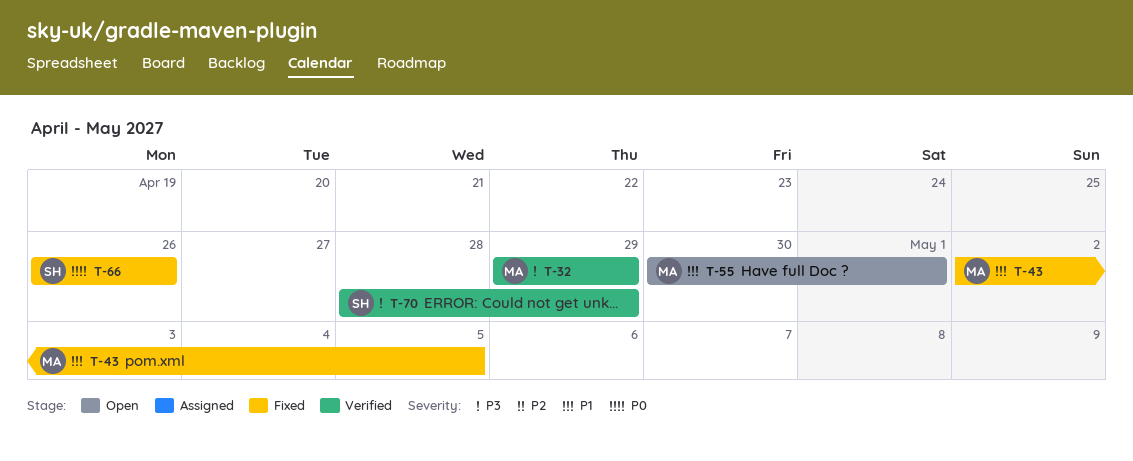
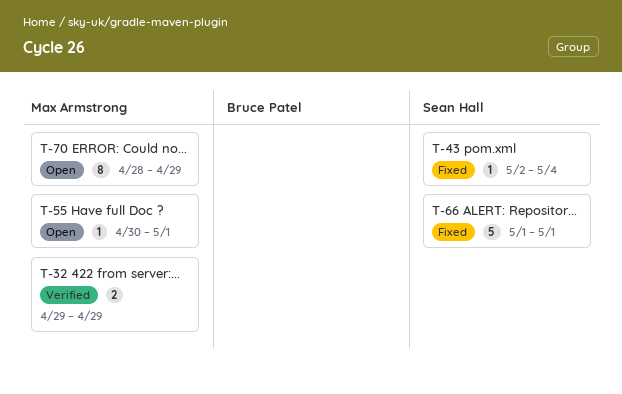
T-43, owner: Max Armstrong -> Sean Hall
T-43, due: May 5 -> May 4
T-66, start: Apr 26 -> May 1
T-66, due: Apr 26 -> May 1
T-70, status: Verified -> Open
T-70, owner: Sean Hall -> Max Armstrong

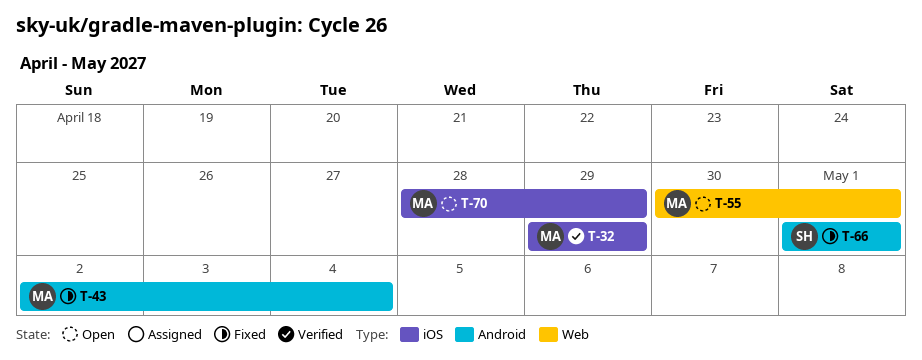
T-43, owner: Sean Hall -> Max Armstrong

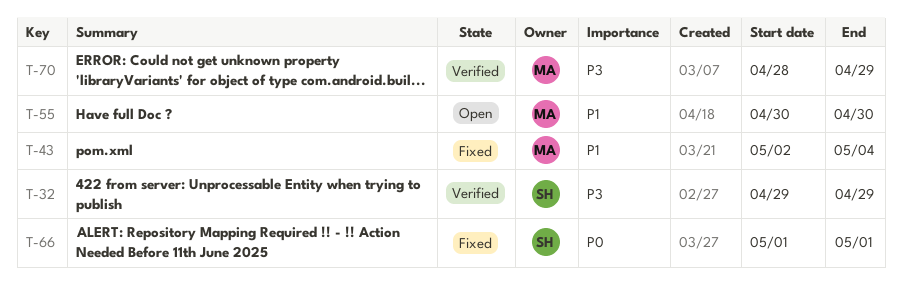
T-32, owner: MA -> SH
T-55, due: May 1 -> Apr 30
T-70, status: Open -> Verified

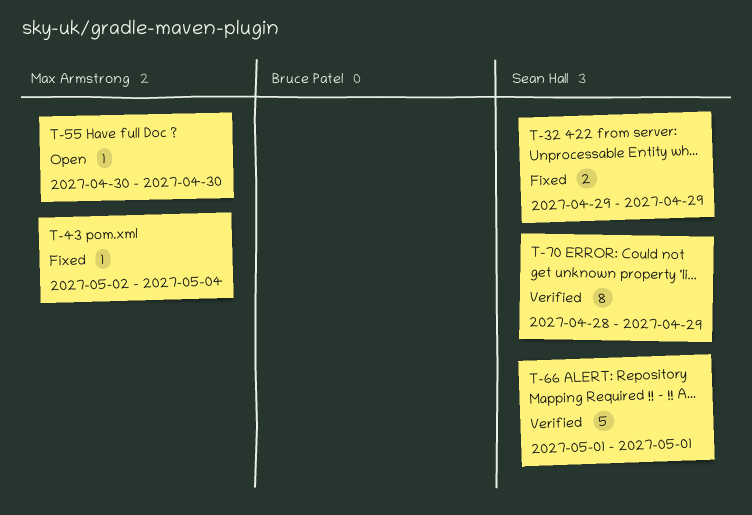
T-32, status: Verified -> Fixed
T-66, status: Fixed -> Verified
T-70, owner: Max Armstrong -> Sean Hall

